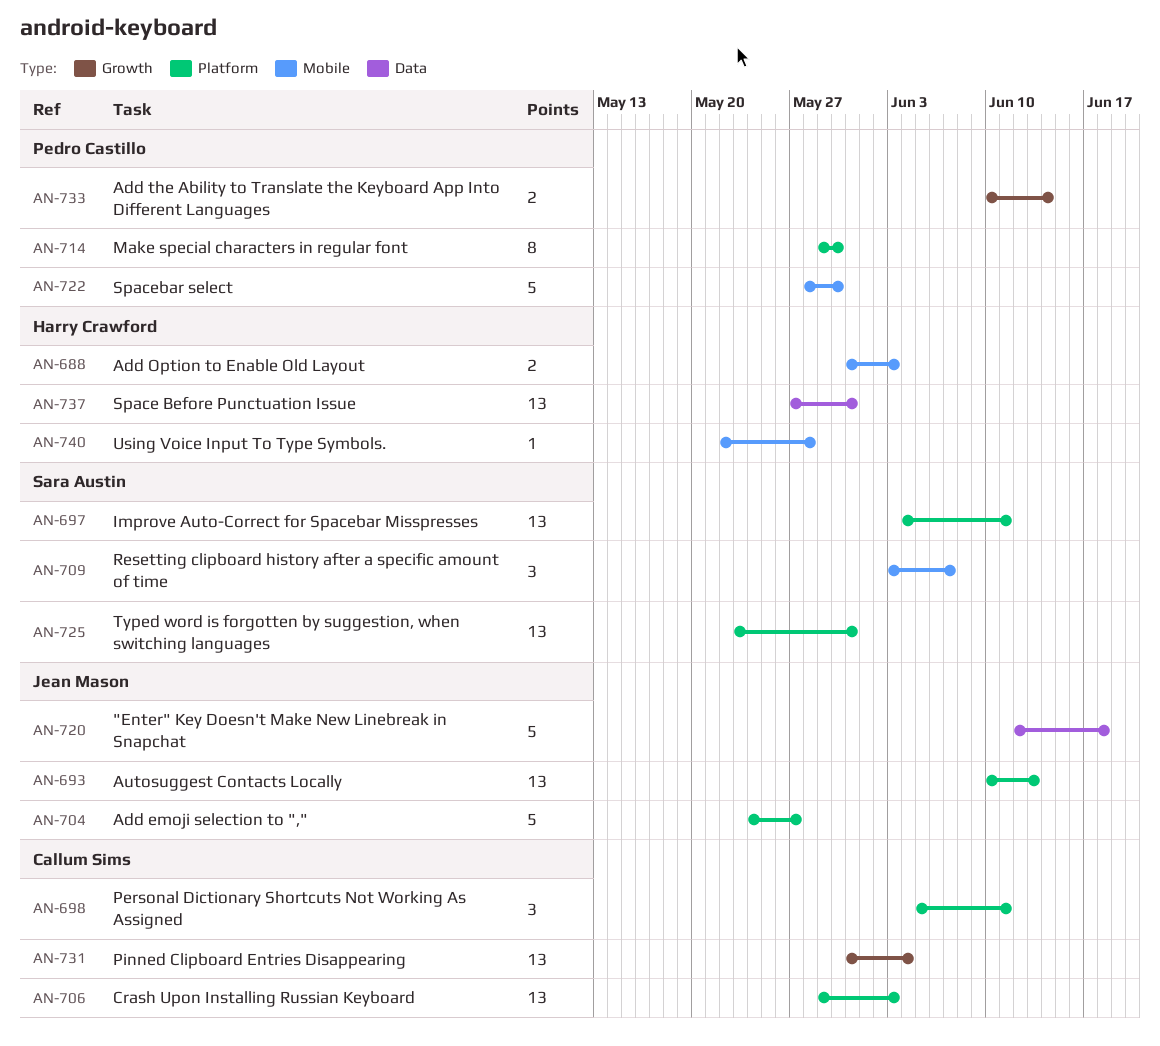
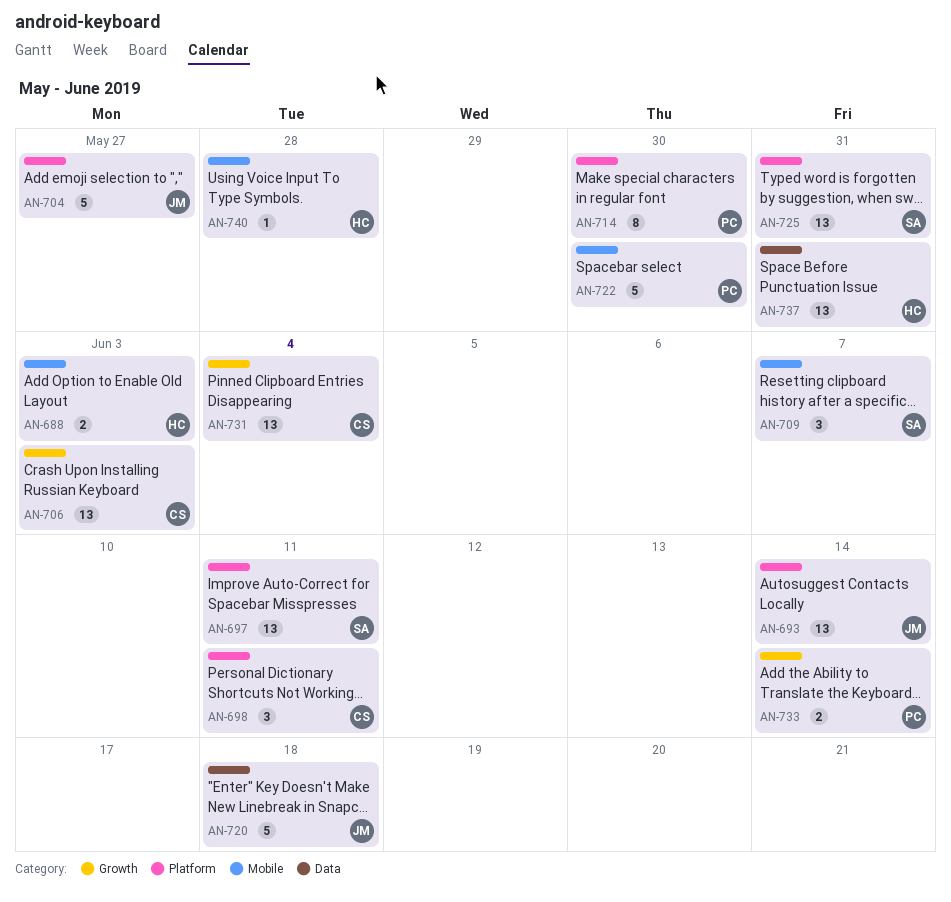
AN-693, due: Jun 13 -> Jun 14
AN-706, label: Platform -> Growth

